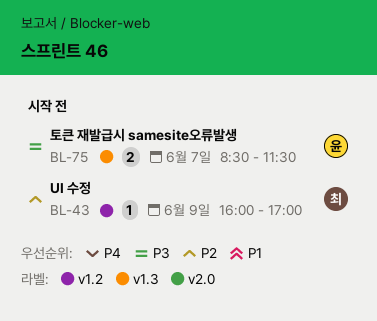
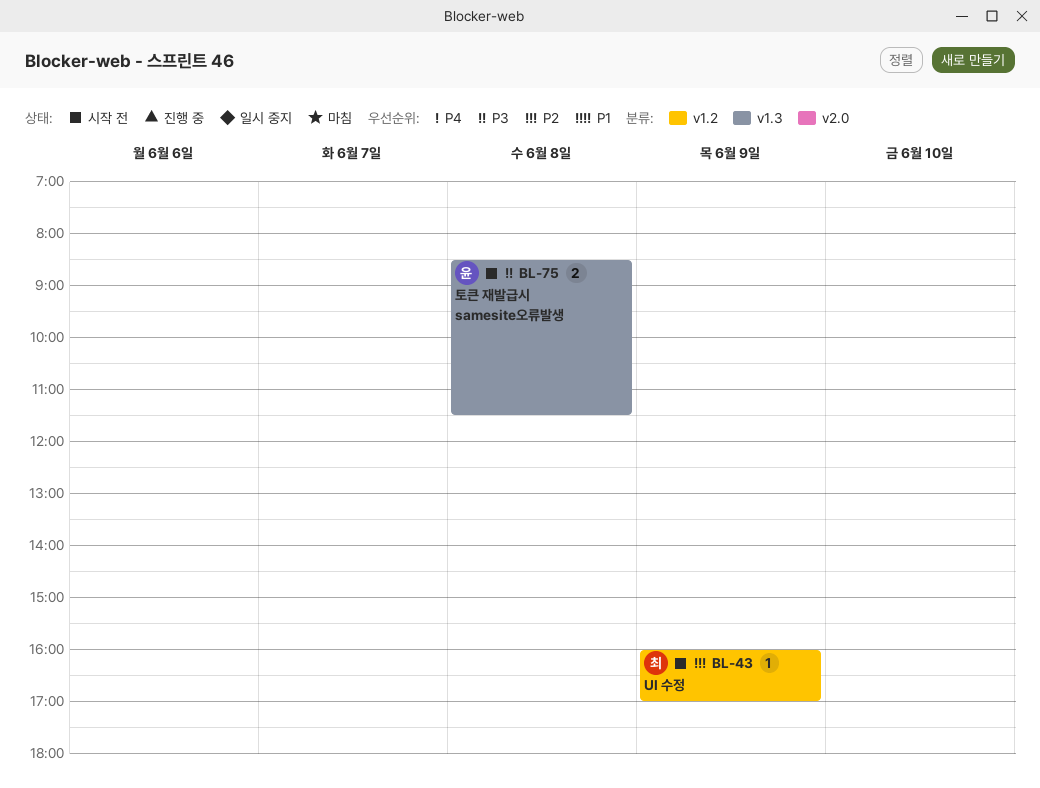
BL-75, day: Jun 7 -> Jun 8

